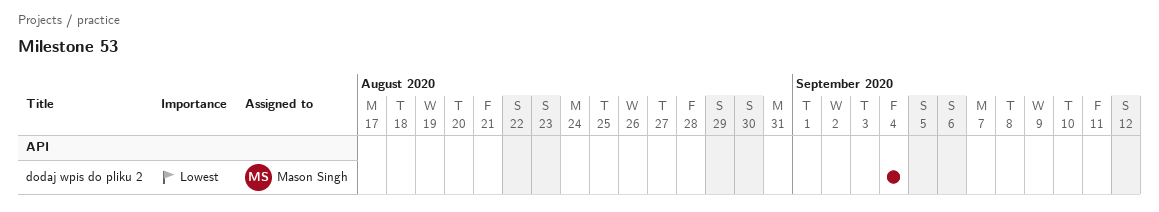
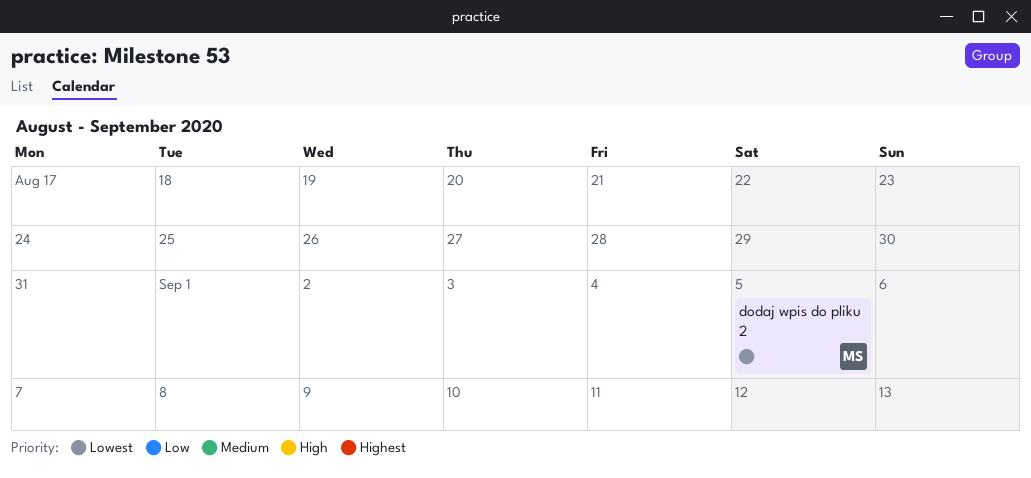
dodaj wpis do pliku 2, due: Sep 4 -> Sep 5

